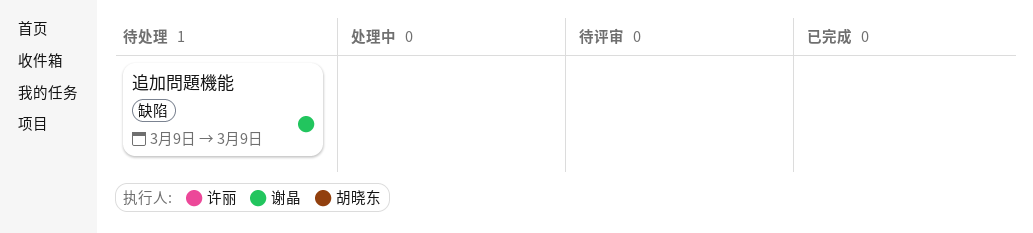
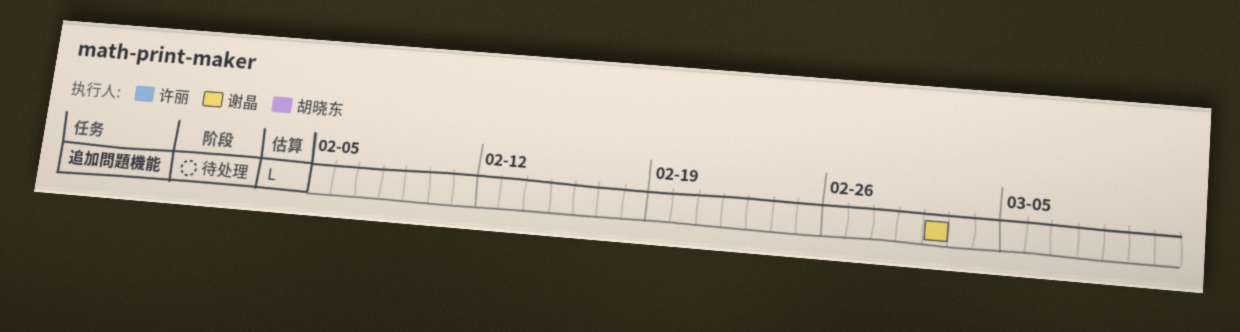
追加問題機能, start: Mar 9 -> Mar 2
追加問題機能, due: Mar 9 -> Mar 2

